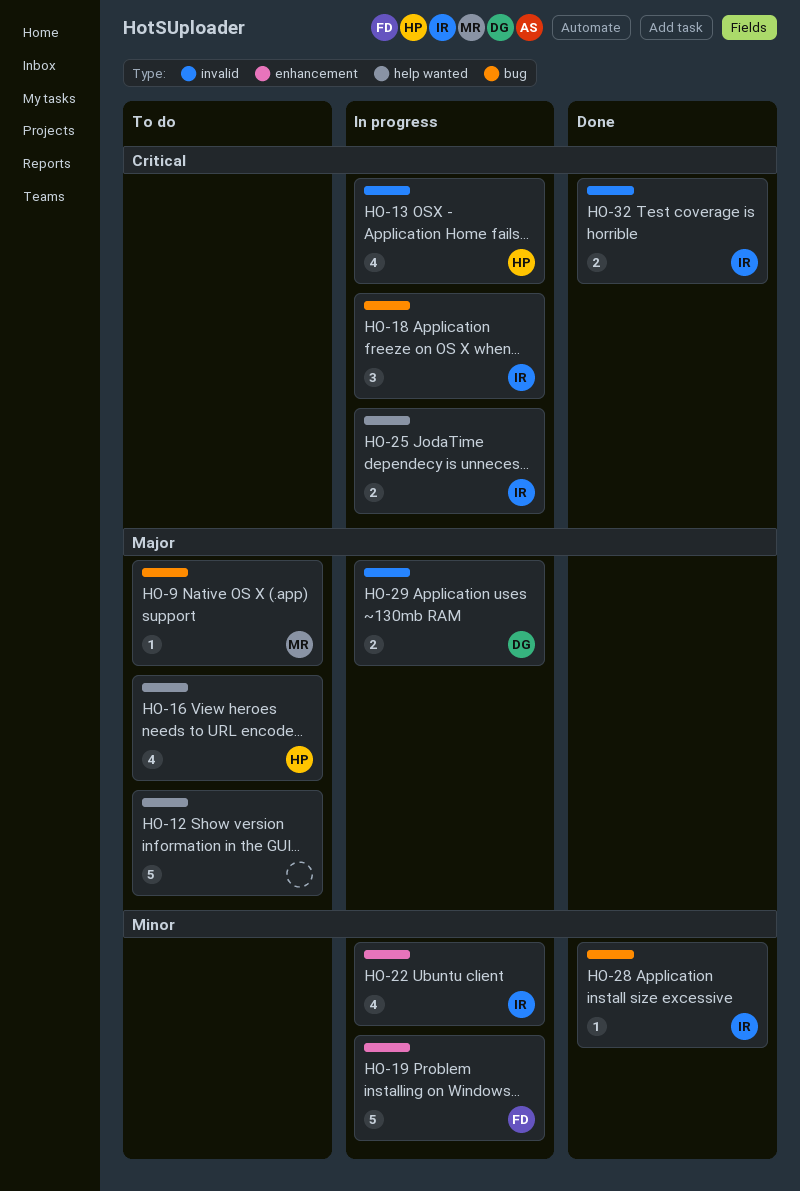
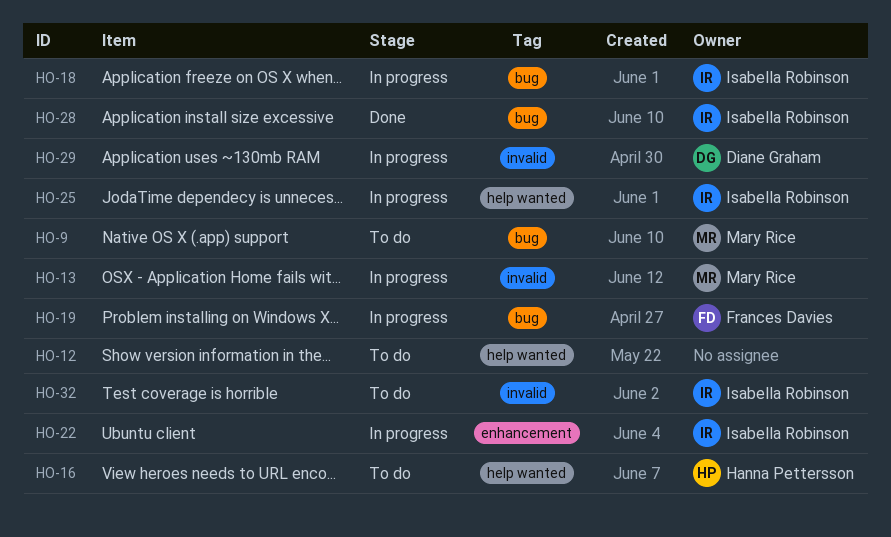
HO-13, owner: Hanna Pettersson -> Mary Rice
HO-19, label: enhancement -> bug
HO-32, status: Done -> To do

